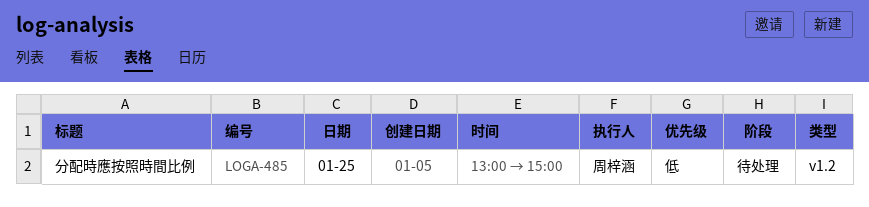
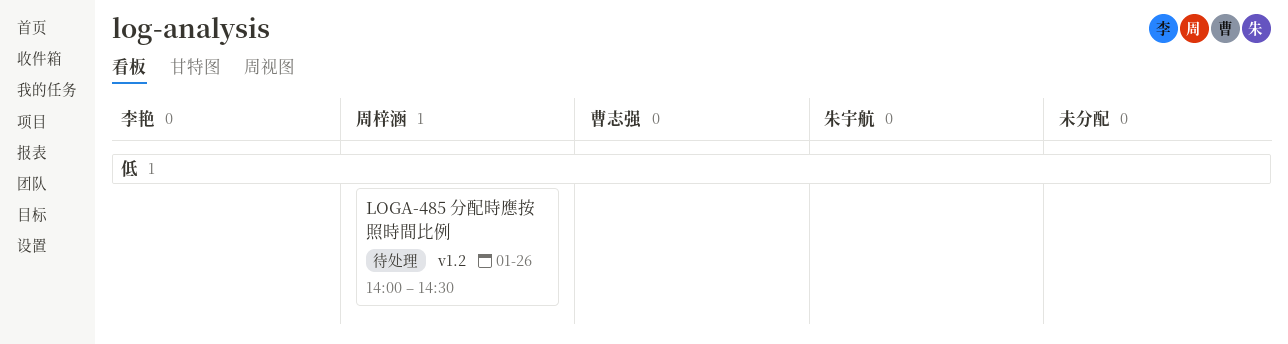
LOGA-485, day: Jan 25 -> Jan 26
LOGA-485, begins: 13:00 -> 14:00
LOGA-485, ends: 15:00 -> 14:30

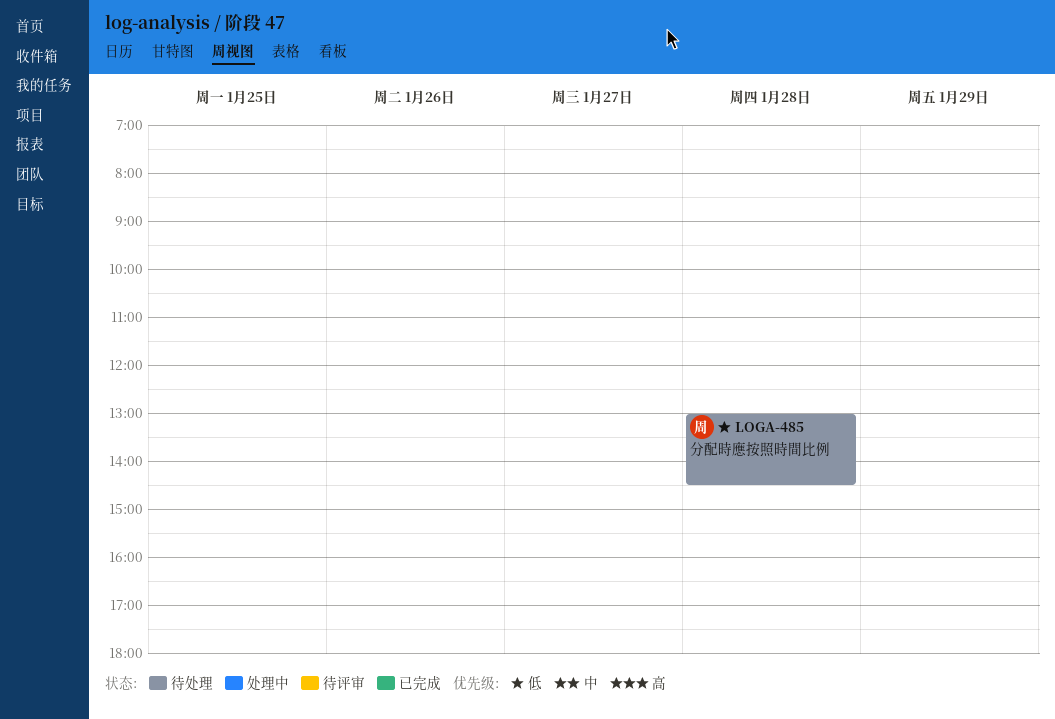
LOGA-485, day: Jan 26 -> Jan 28
LOGA-485, begins: 14:00 -> 13:00

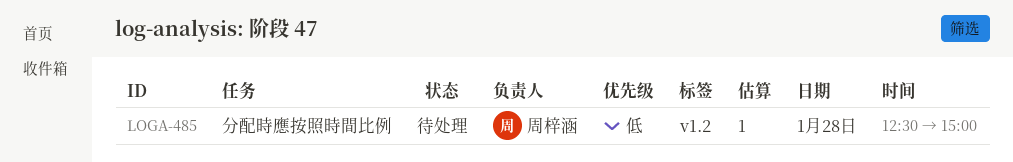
LOGA-485, begins: 13:00 -> 12:30
LOGA-485, ends: 14:30 -> 15:00

